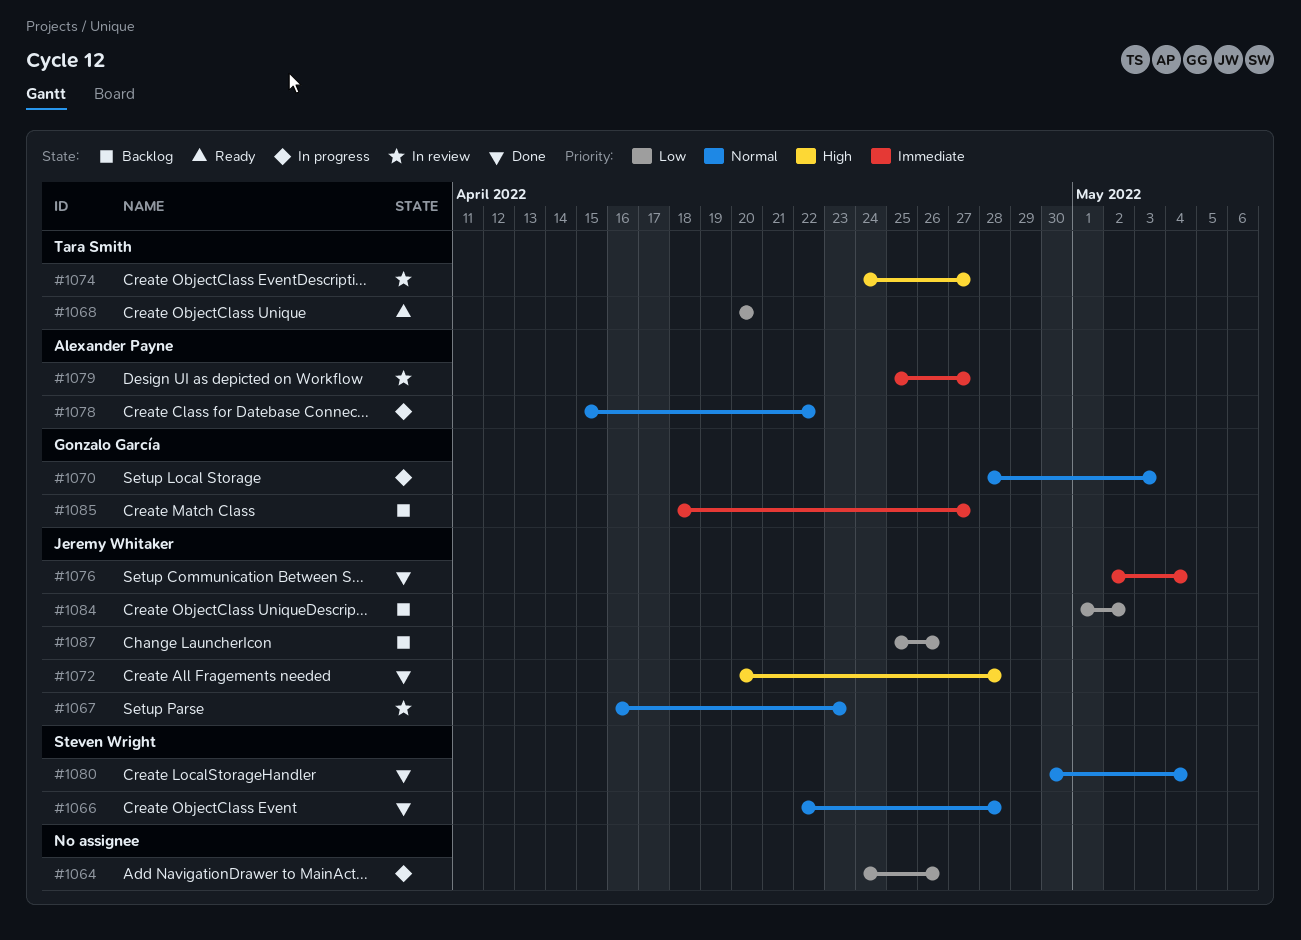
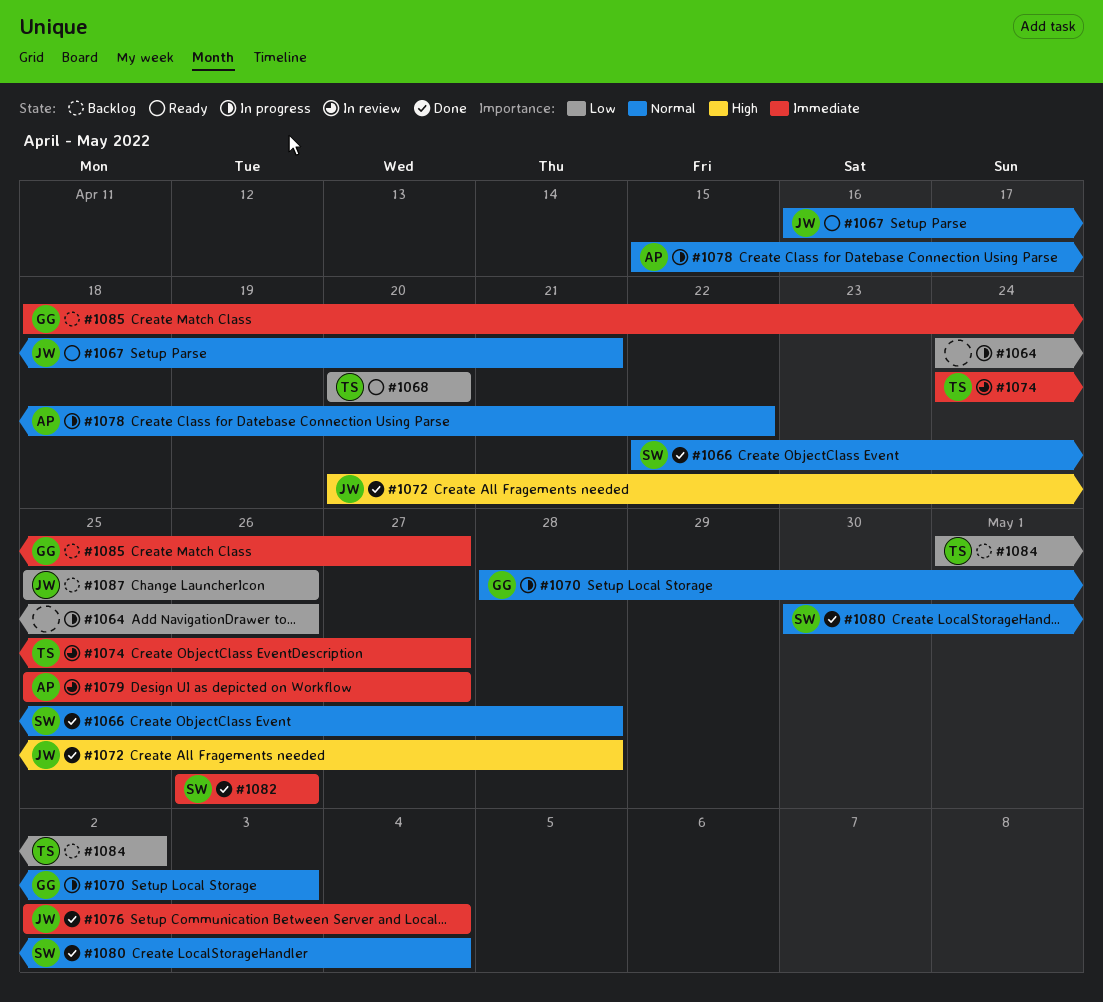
#1067, status: In review -> Ready
#1067, due: Apr 23 -> Apr 21
#1074, priority: High -> Immediate
#1082: none -> present
#1084, owner: Jeremy Whitaker -> Tara Smith

